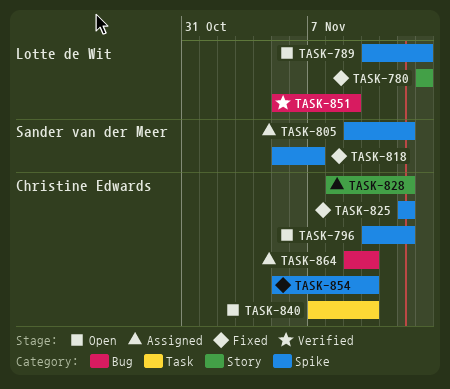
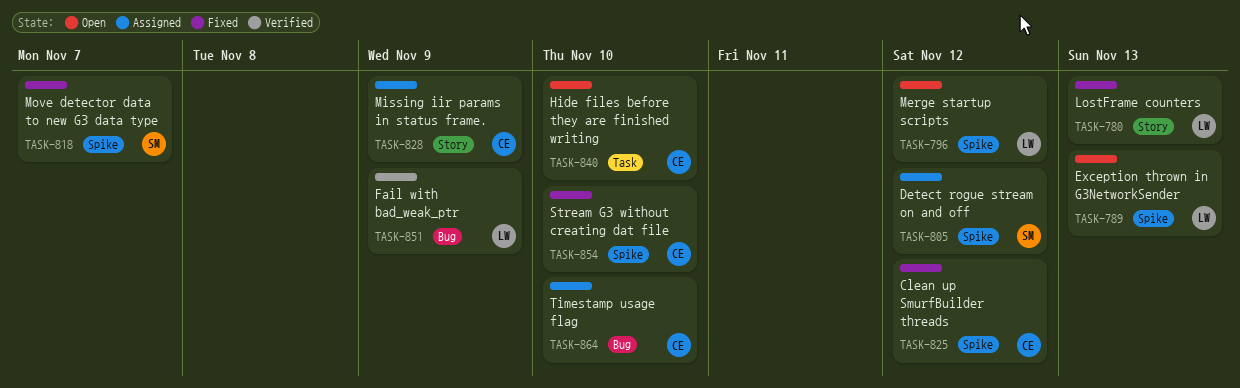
TASK-796, owner: Christine Edwards -> Lotte de Wit
TASK-828, due: Nov 12 -> Nov 9

